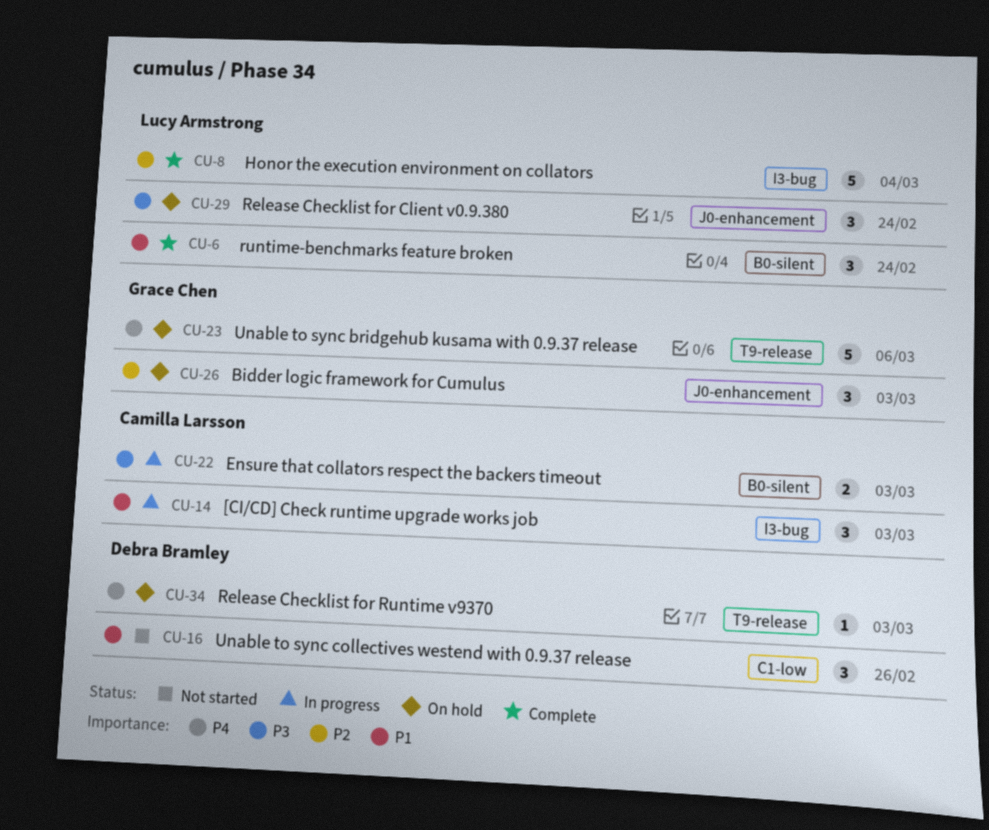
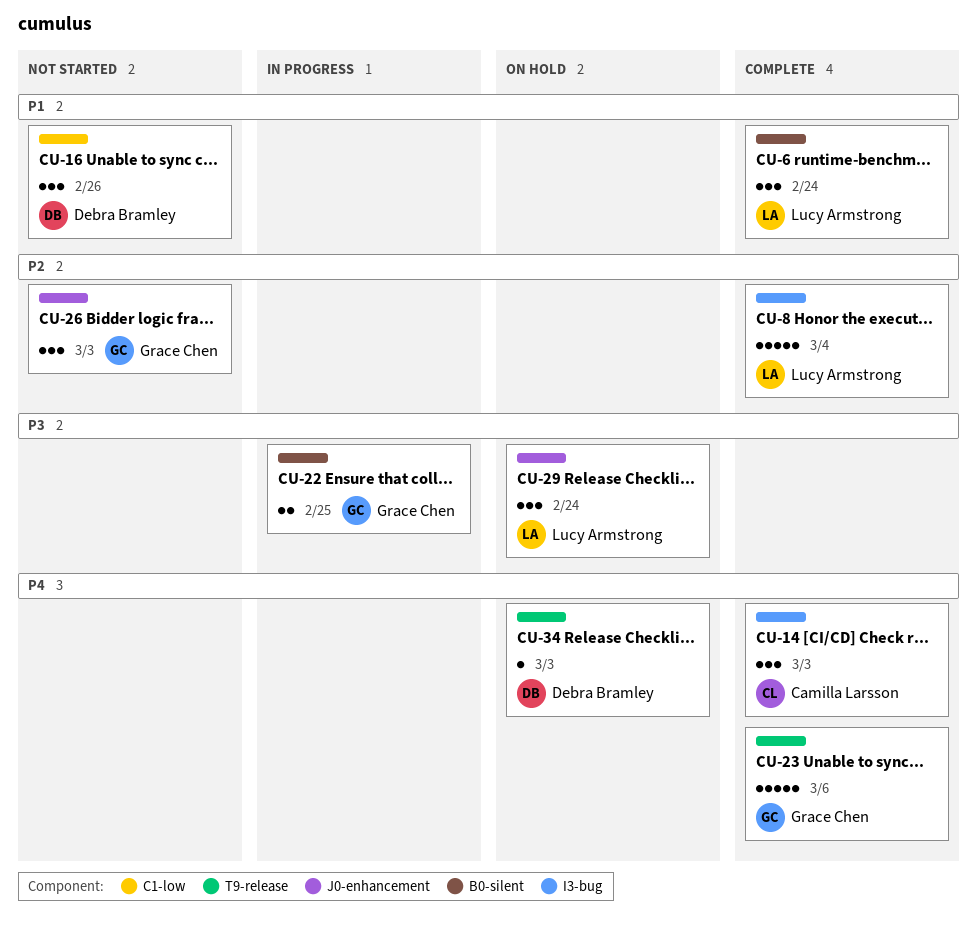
CU-14, status: In progress -> Complete
CU-14, priority: P1 -> P4
CU-22, owner: Camilla Larsson -> Grace Chen
CU-22, due: Mar 3 -> Feb 25
CU-23, status: On hold -> Complete
CU-26, status: On hold -> Not started

